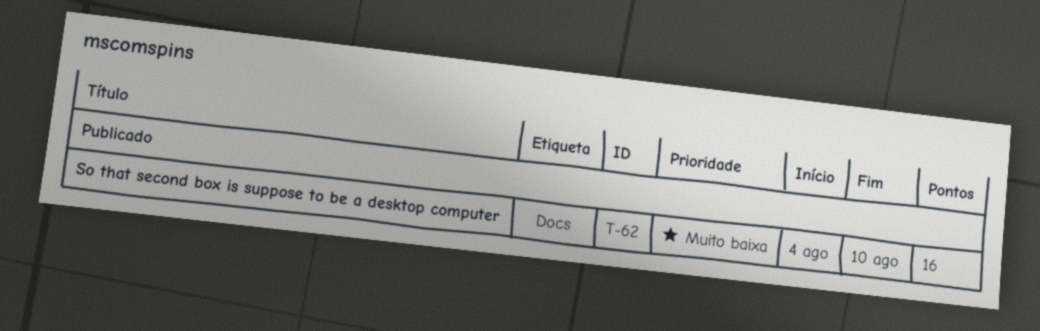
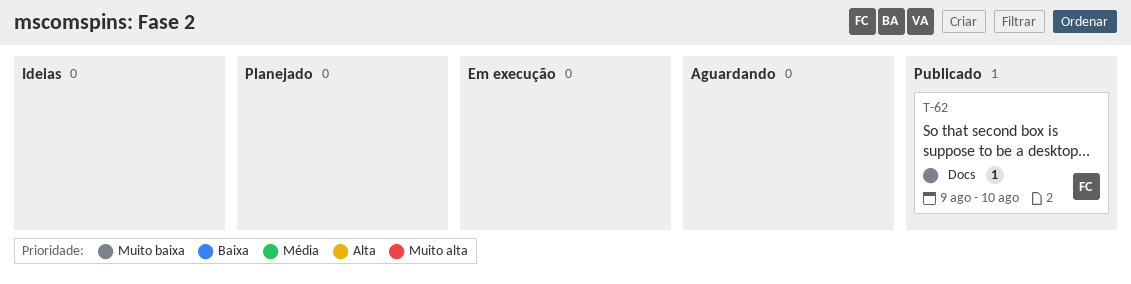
T-62, estimate: 16 -> 1
T-62, start: Aug 4 -> Aug 9

